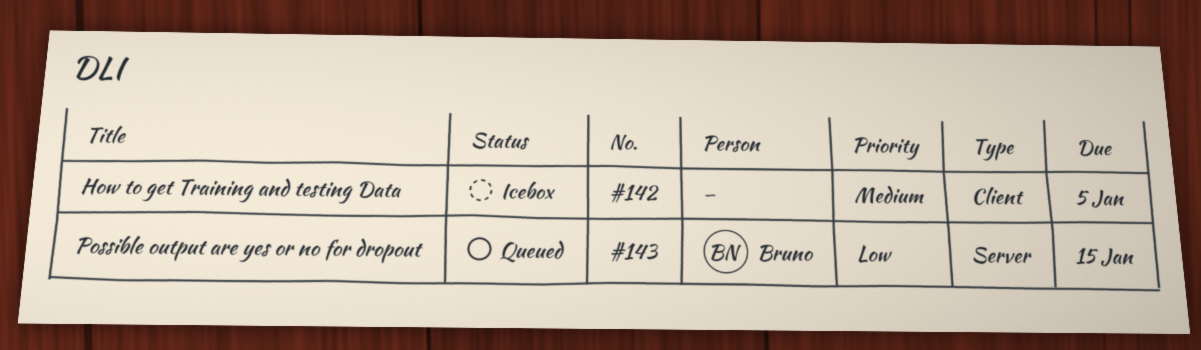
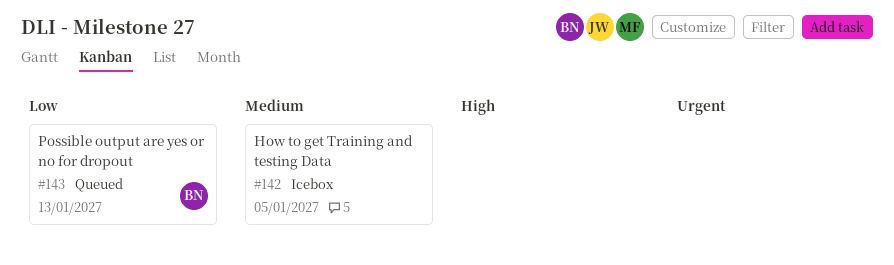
#143, due: Jan 15 -> Jan 13

